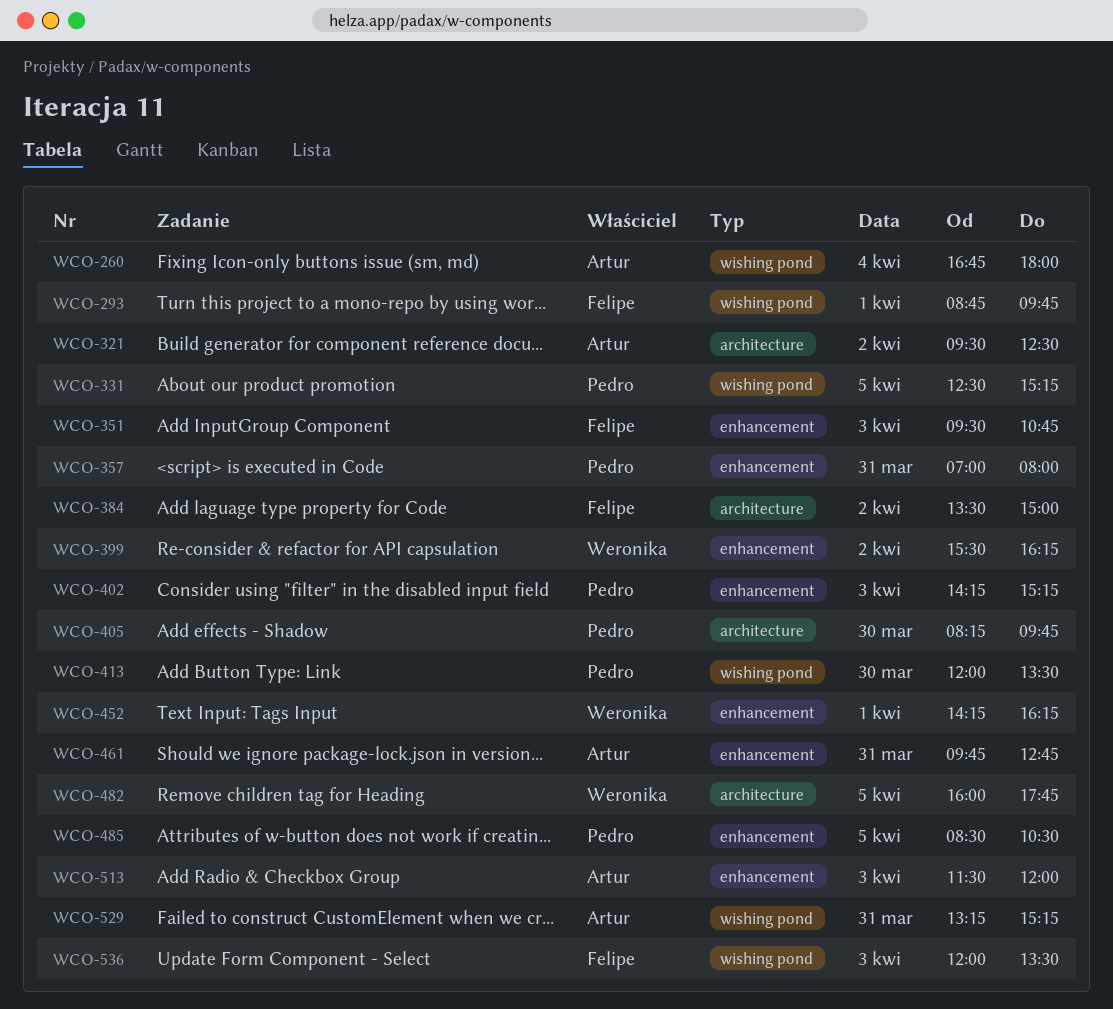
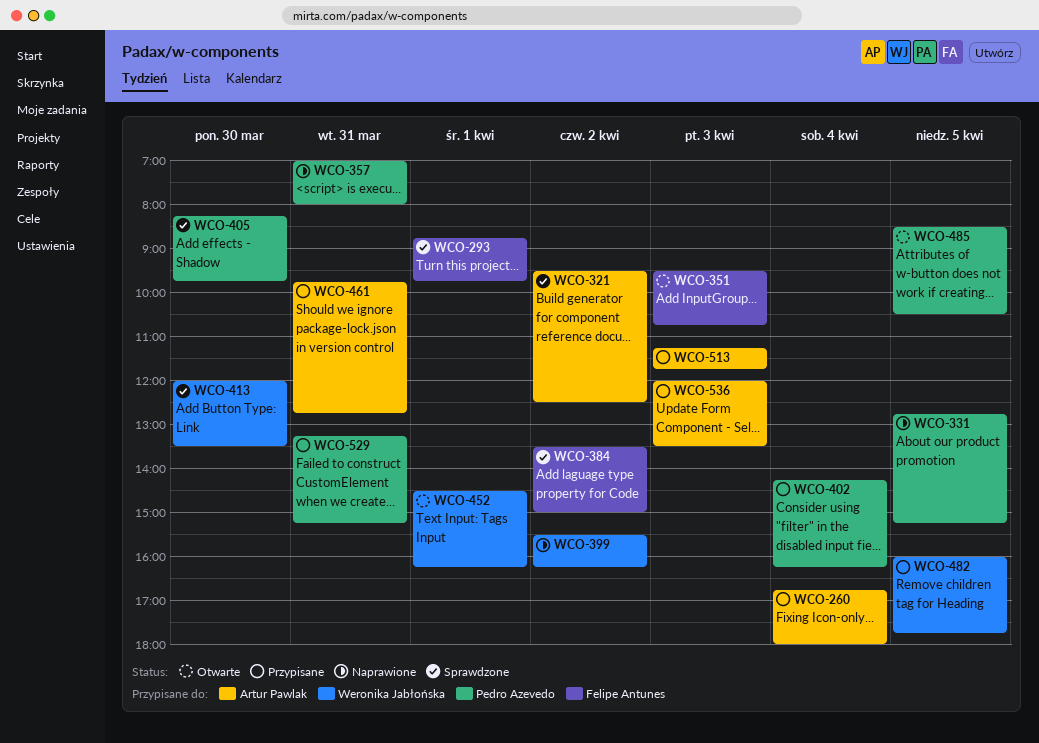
WCO-331, begins: 12:30 -> 12:45
WCO-402, day: Apr 3 -> Apr 4
WCO-402, ends: 15:15 -> 16:15
WCO-413, owner: Pedro Azevedo -> Weronika Jabłońska
WCO-452, begins: 14:15 -> 14:30
WCO-513, begins: 11:30 -> 11:15
WCO-513, ends: 12:00 -> 11:45
WCO-529, owner: Artur Pawlak -> Pedro Azevedo
WCO-536, owner: Felipe Antunes -> Artur Pawlak

